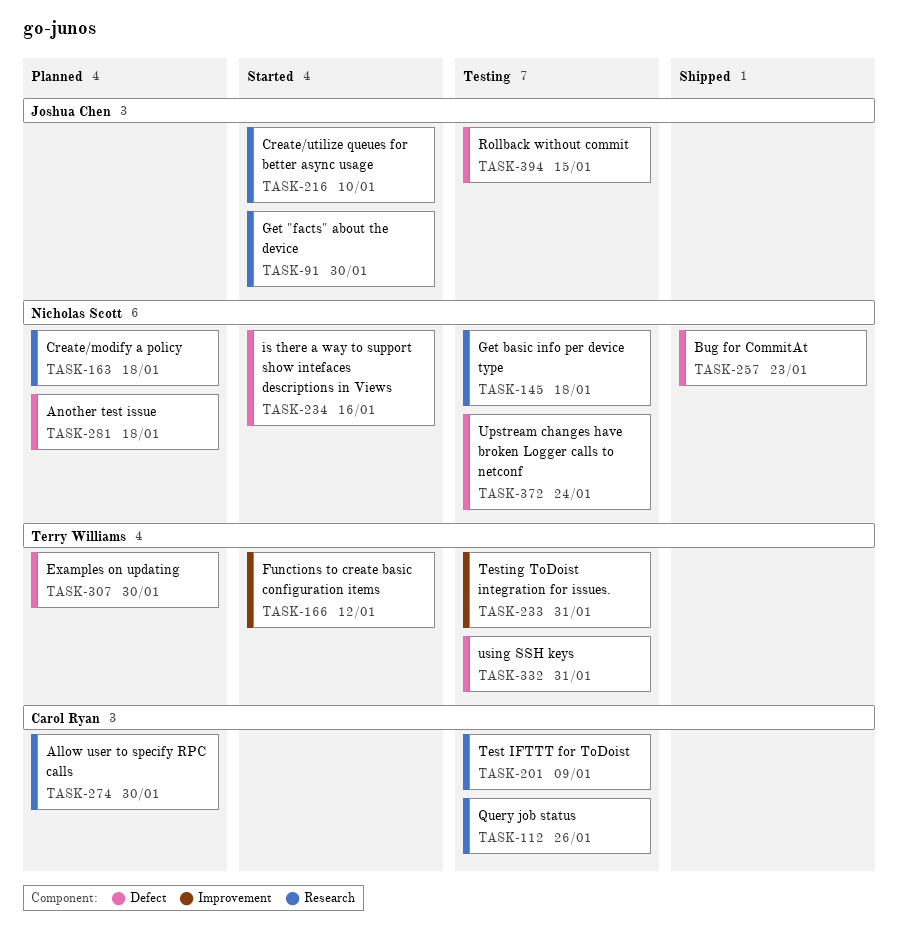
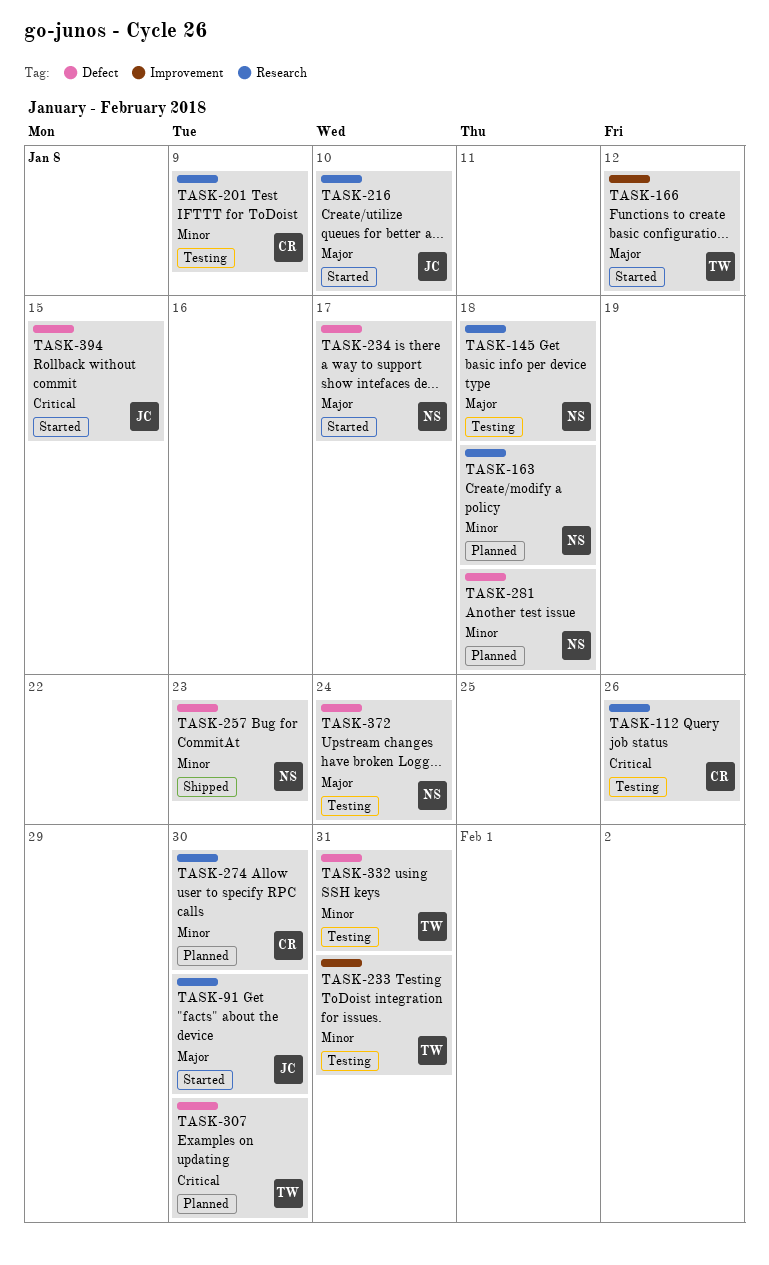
TASK-234, due: Jan 16 -> Jan 17
TASK-394, status: Testing -> Started

